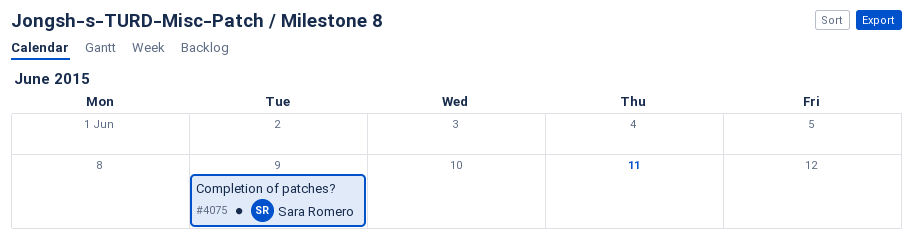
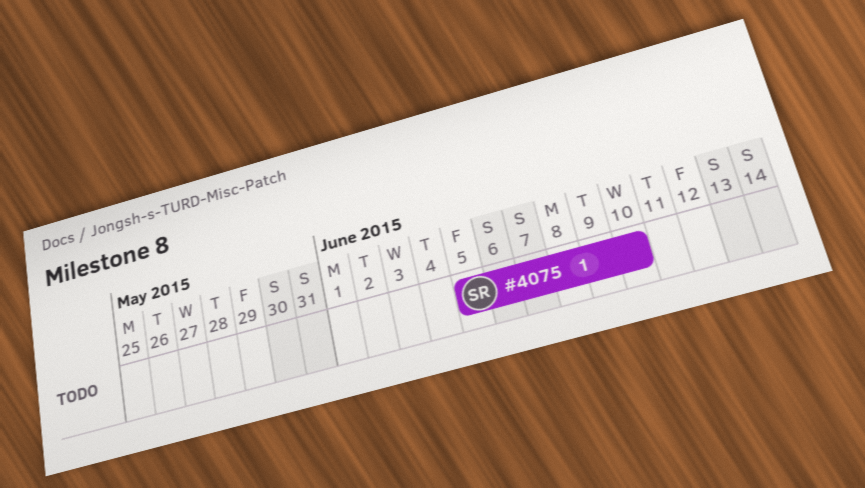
#4075, due: Jun 9 -> Jun 10

